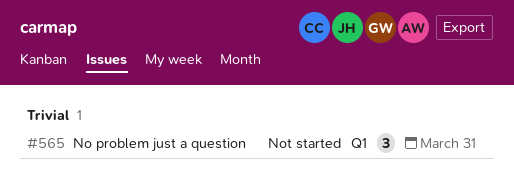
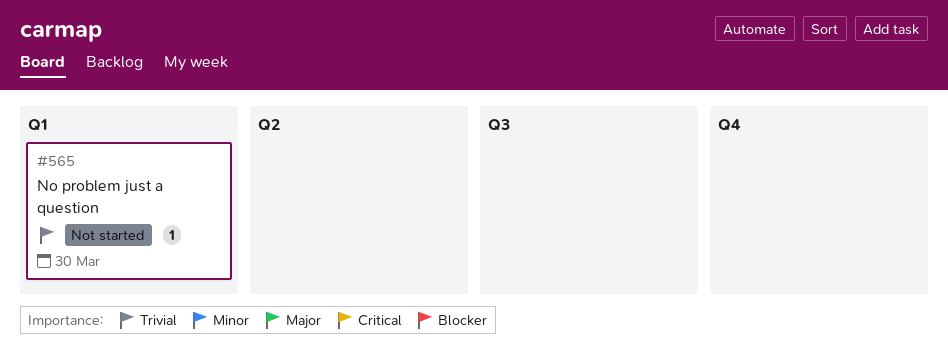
#565, estimate: 3 -> 1
#565, due: Mar 31 -> Mar 30

